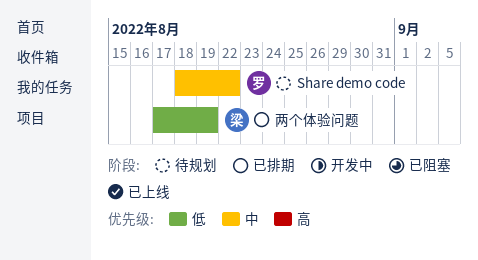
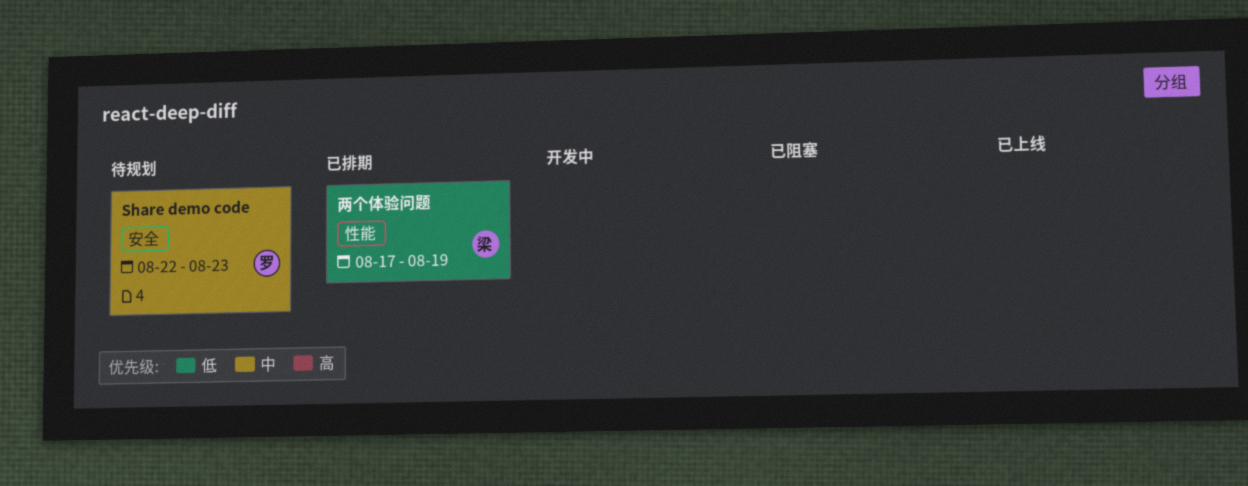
Share demo code, start: Aug 18 -> Aug 22
Share demo code, due: Aug 22 -> Aug 23

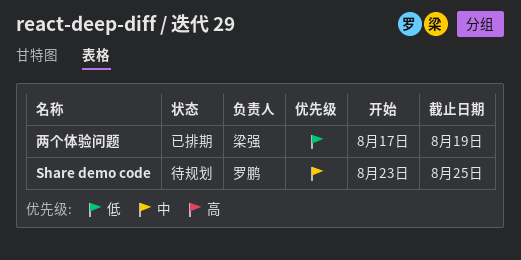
Share demo code, start: Aug 22 -> Aug 23
Share demo code, due: Aug 23 -> Aug 25

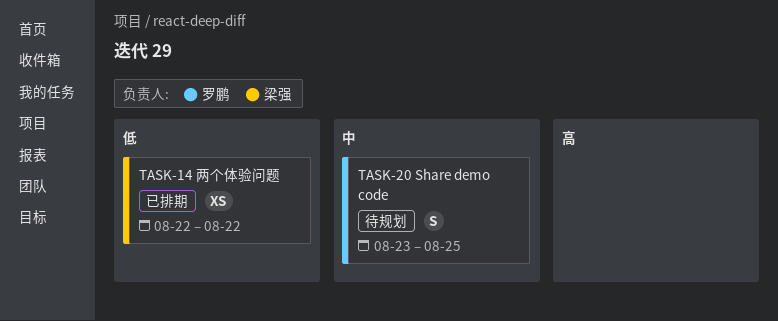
两个体验问题, start: Aug 17 -> Aug 22
两个体验问题, due: Aug 19 -> Aug 22

